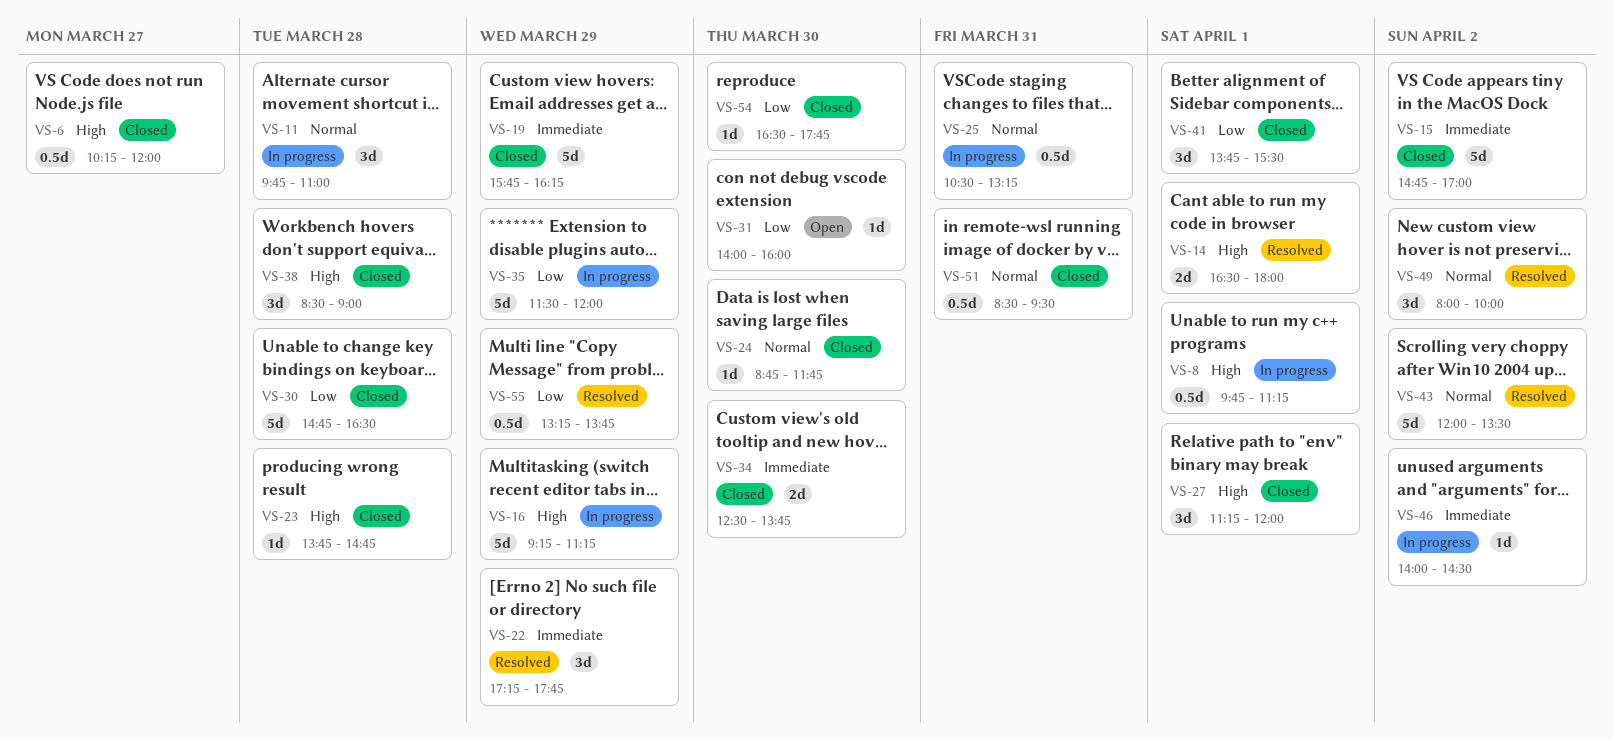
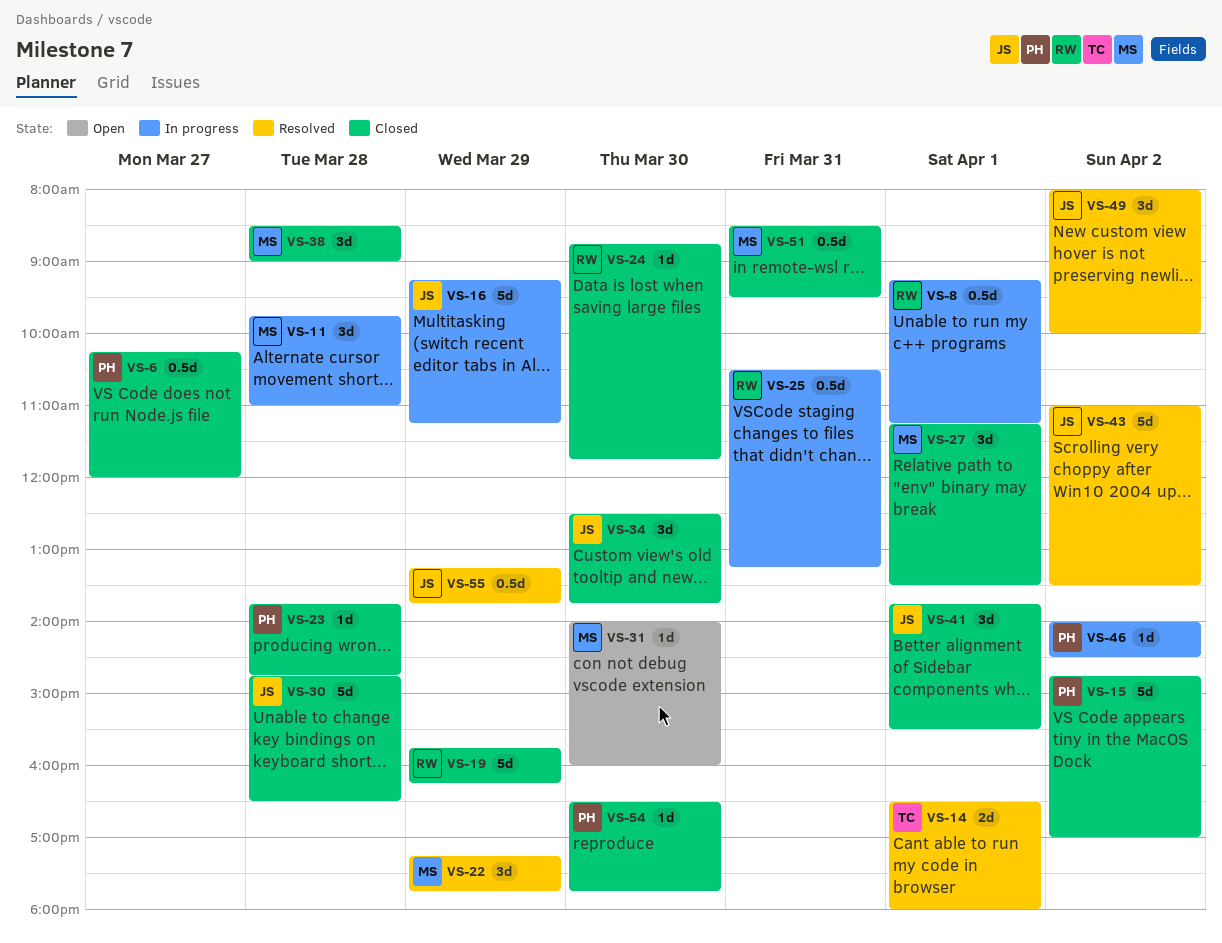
VS-8, begins: 09:45 -> 09:15
VS-27, ends: 12:00 -> 13:30
VS-34, estimate: 2d -> 3d
VS-35: present -> none
VS-43, begins: 12:00 -> 11:00

